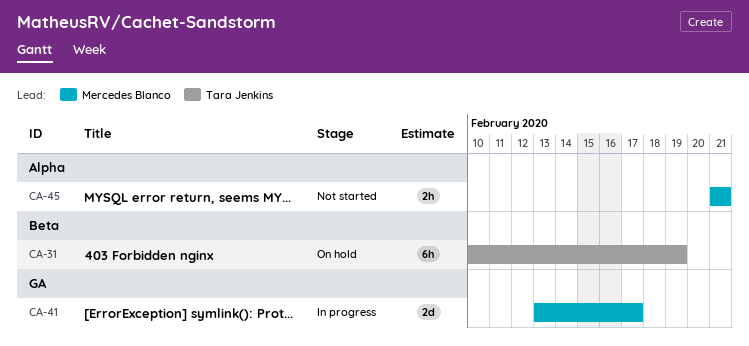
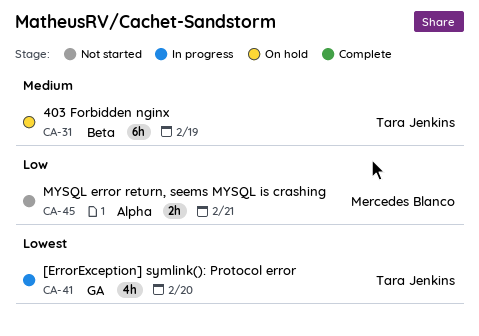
CA-41, owner: Mercedes Blanco -> Tara Jenkins
CA-41, estimate: 2d -> 4h
CA-41, due: Feb 17 -> Feb 20

